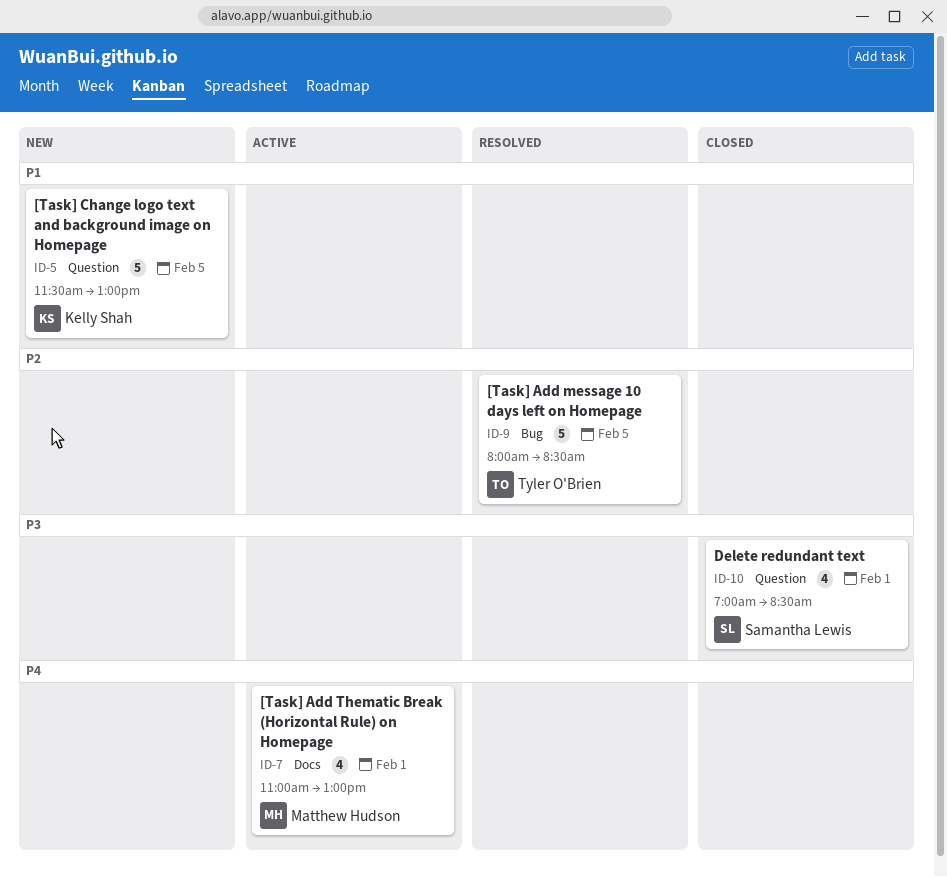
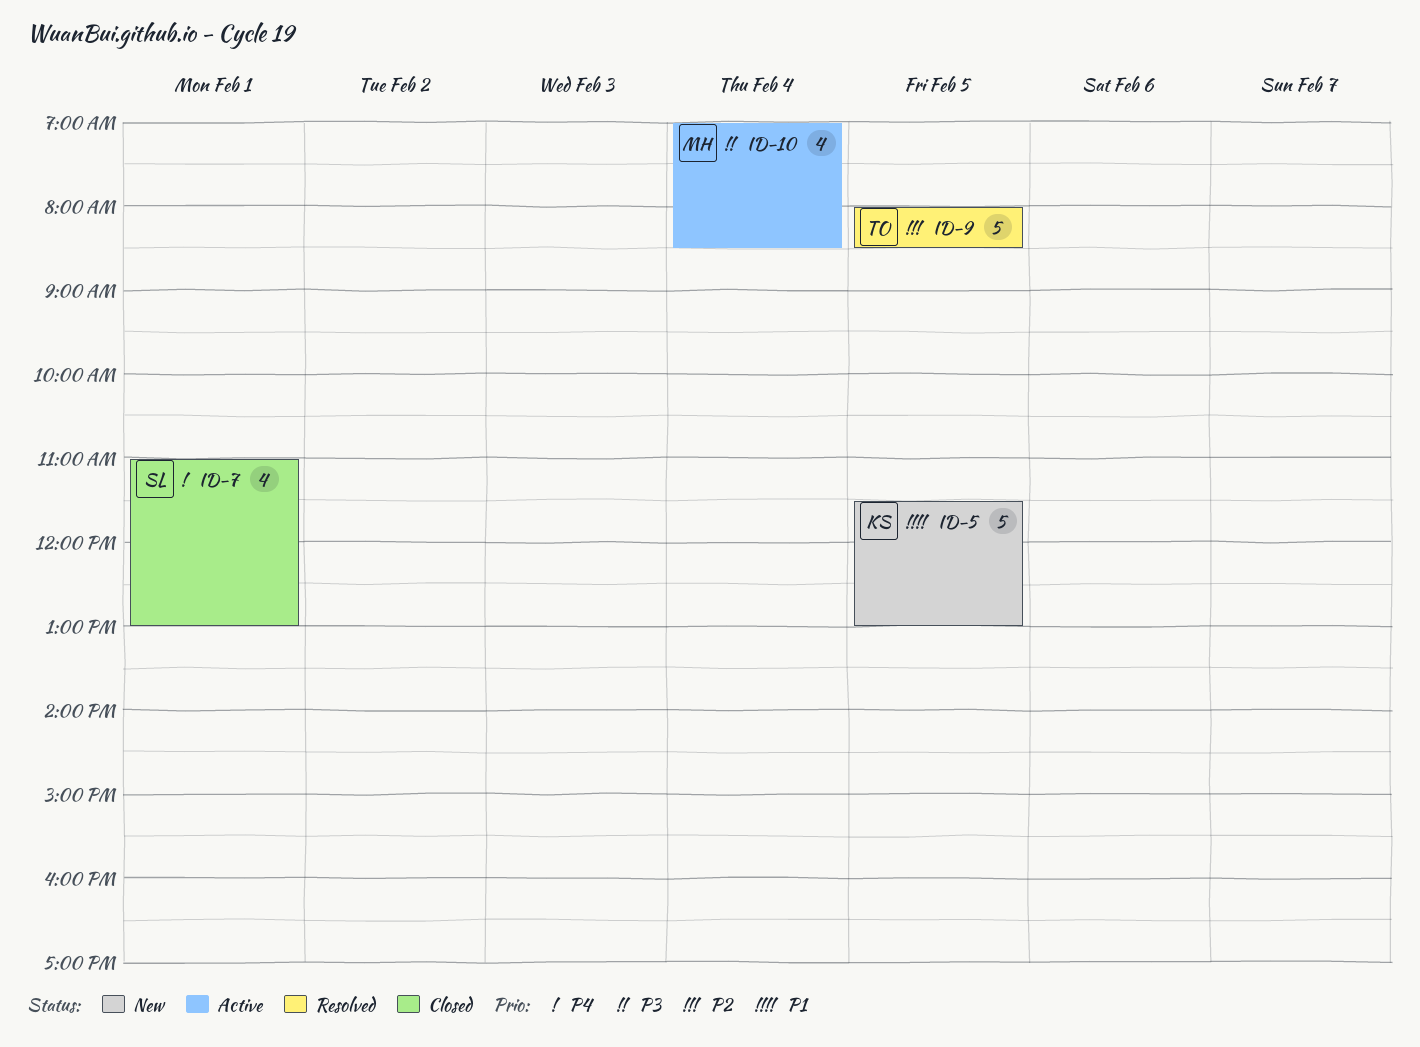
ID-7, status: Active -> Closed
ID-7, owner: Matthew Hudson -> Samantha Lewis
ID-10, status: Closed -> Active
ID-10, owner: Samantha Lewis -> Matthew Hudson
ID-10, day: Feb 1 -> Feb 4

